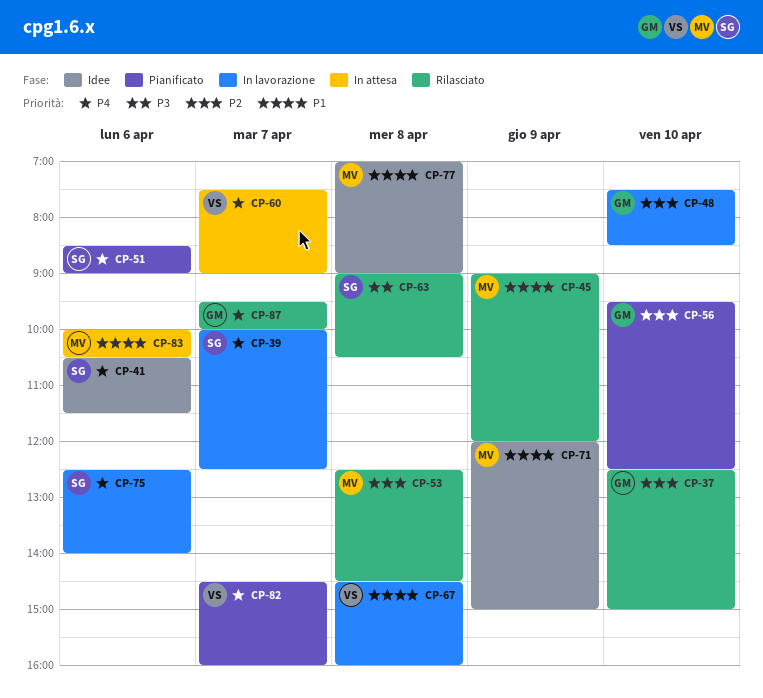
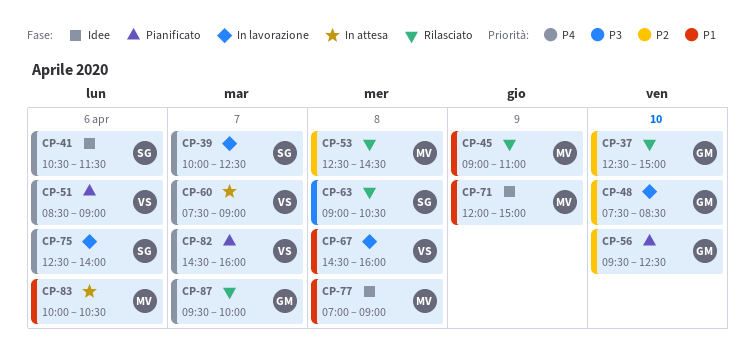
CP-45, ends: 12:00 -> 11:00
CP-51, owner: SG -> VS

